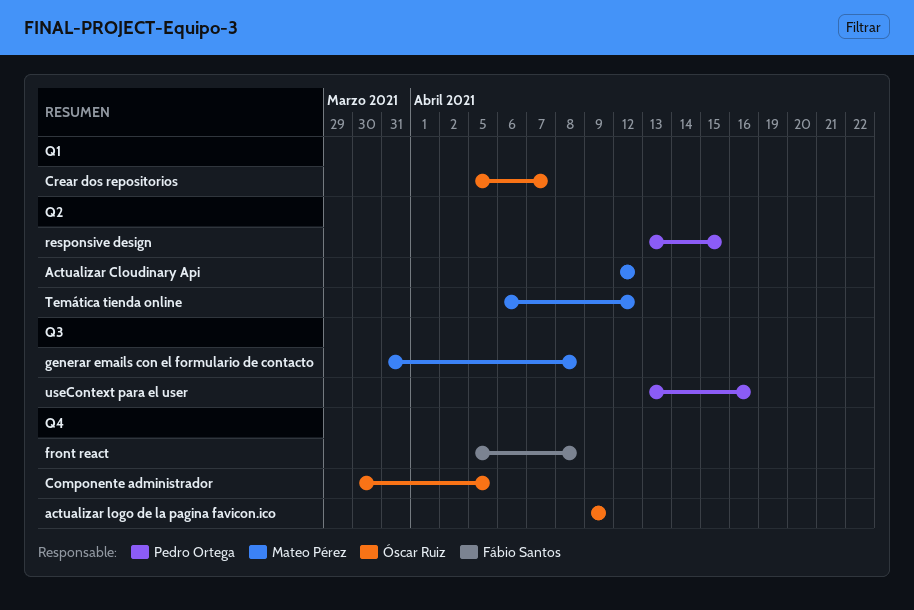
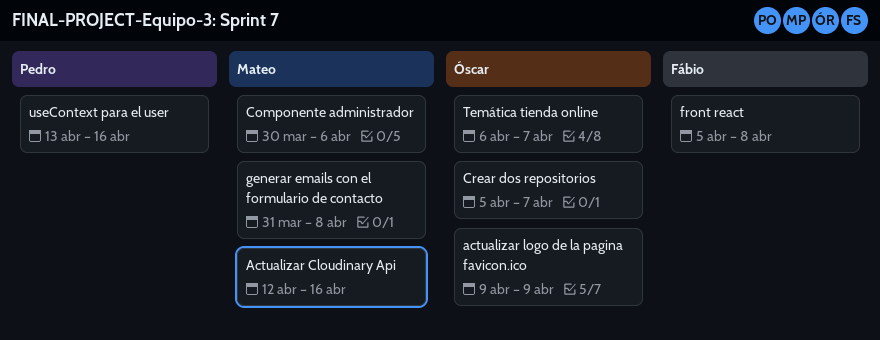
Actualizar Cloudinary Api, due: Apr 12 -> Apr 16
Componente administrador, owner: Óscar Ruiz -> Mateo Pérez
Componente administrador, due: Apr 5 -> Apr 6
responsive design: present -> none
Temática tienda online, owner: Mateo Pérez -> Óscar Ruiz
Temática tienda online, due: Apr 12 -> Apr 7

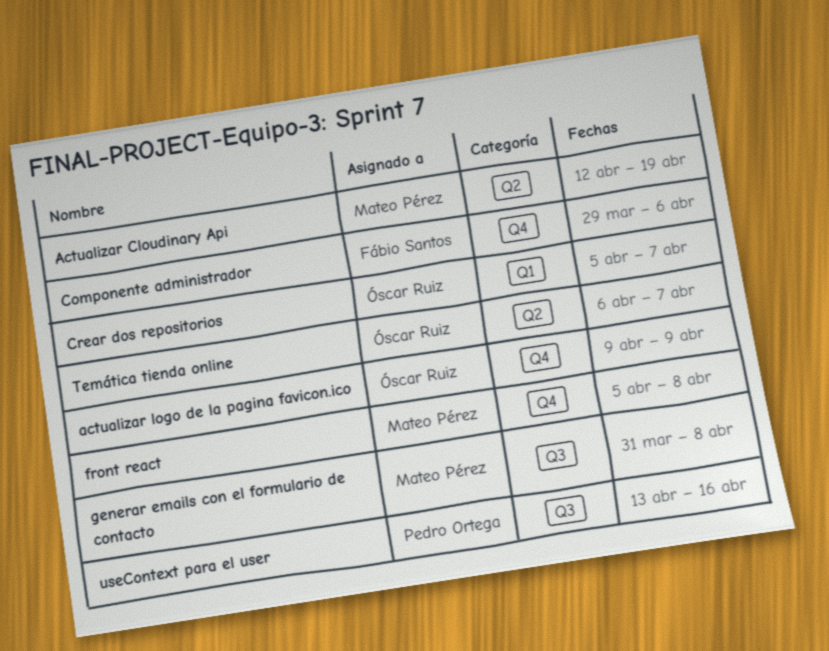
Actualizar Cloudinary Api, due: Apr 16 -> Apr 19
Componente administrador, owner: Mateo Pérez -> Fábio Santos
Componente administrador, start: Mar 30 -> Mar 29
front react, owner: Fábio Santos -> Mateo Pérez

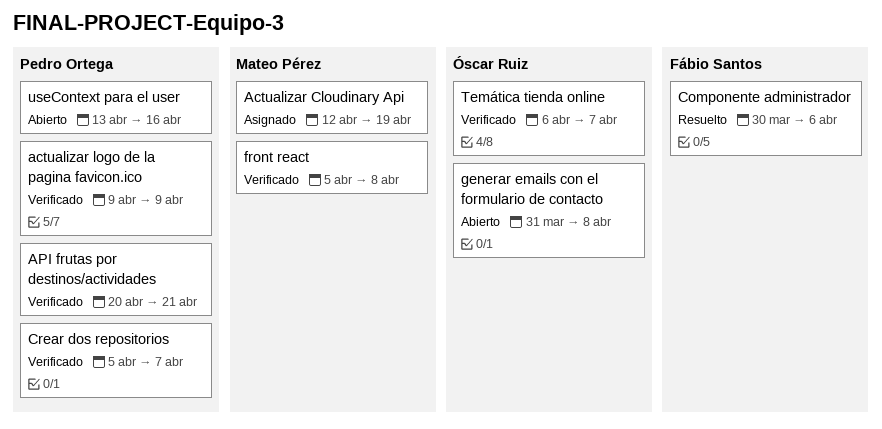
actualizar logo de la pagina favicon.ico, owner: Óscar Ruiz -> Pedro Ortega
API frutas por destinos/actividades: none -> present
Componente administrador, start: Mar 29 -> Mar 30
Crear dos repositorios, owner: Óscar Ruiz -> Pedro Ortega
generar emails con el formulario de contacto, owner: Mateo Pérez -> Óscar Ruiz

